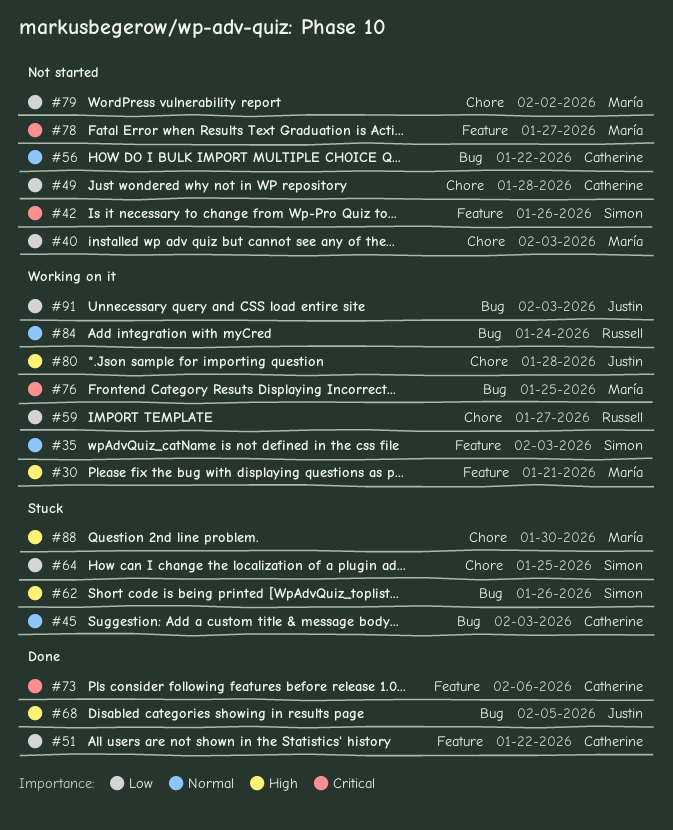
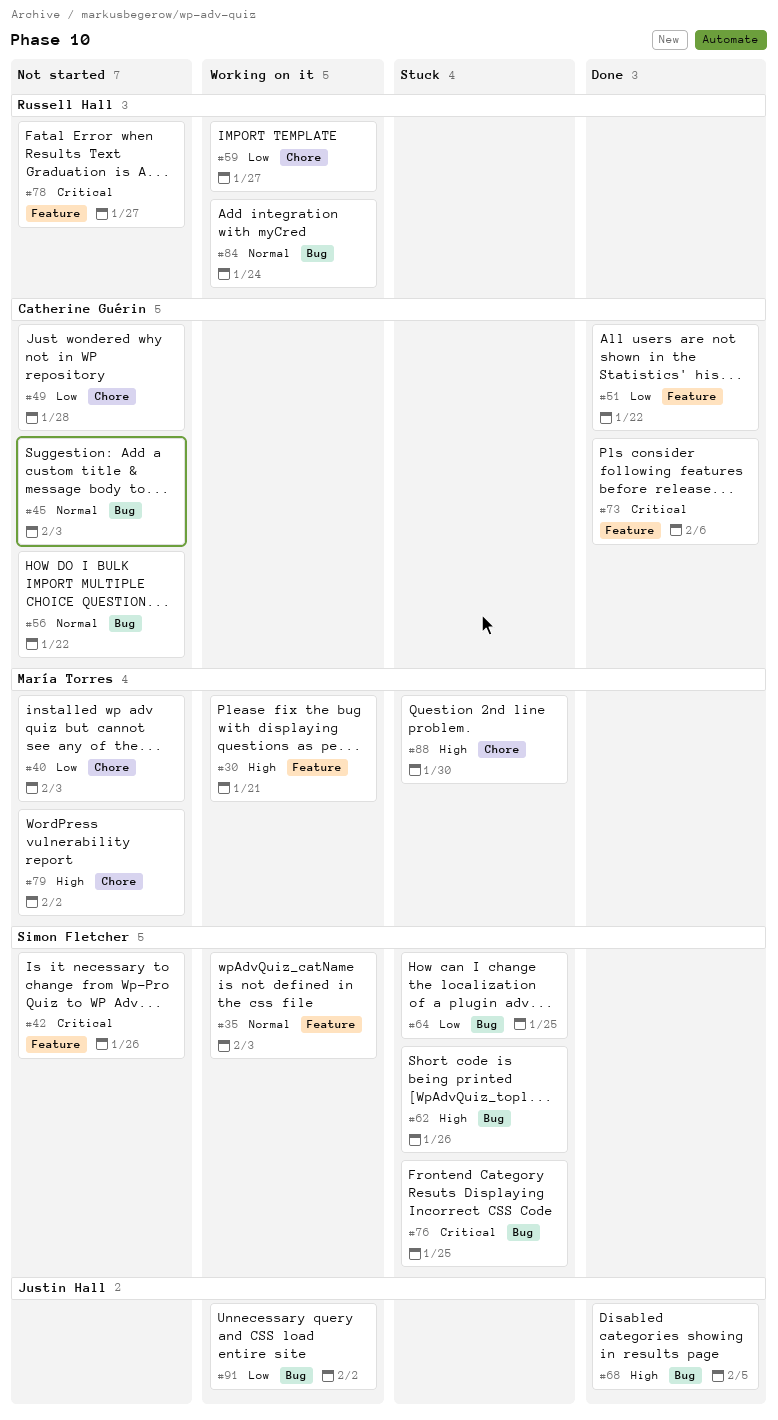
#45, status: Stuck -> Not started
#64, label: Chore -> Bug
#76, status: Working on it -> Stuck
#76, owner: María Torres -> Simon Fletcher
#78, owner: María Torres -> Russell Hall
#79, priority: Low -> High
#80: present -> none
#91, due: Feb 3 -> Feb 2

